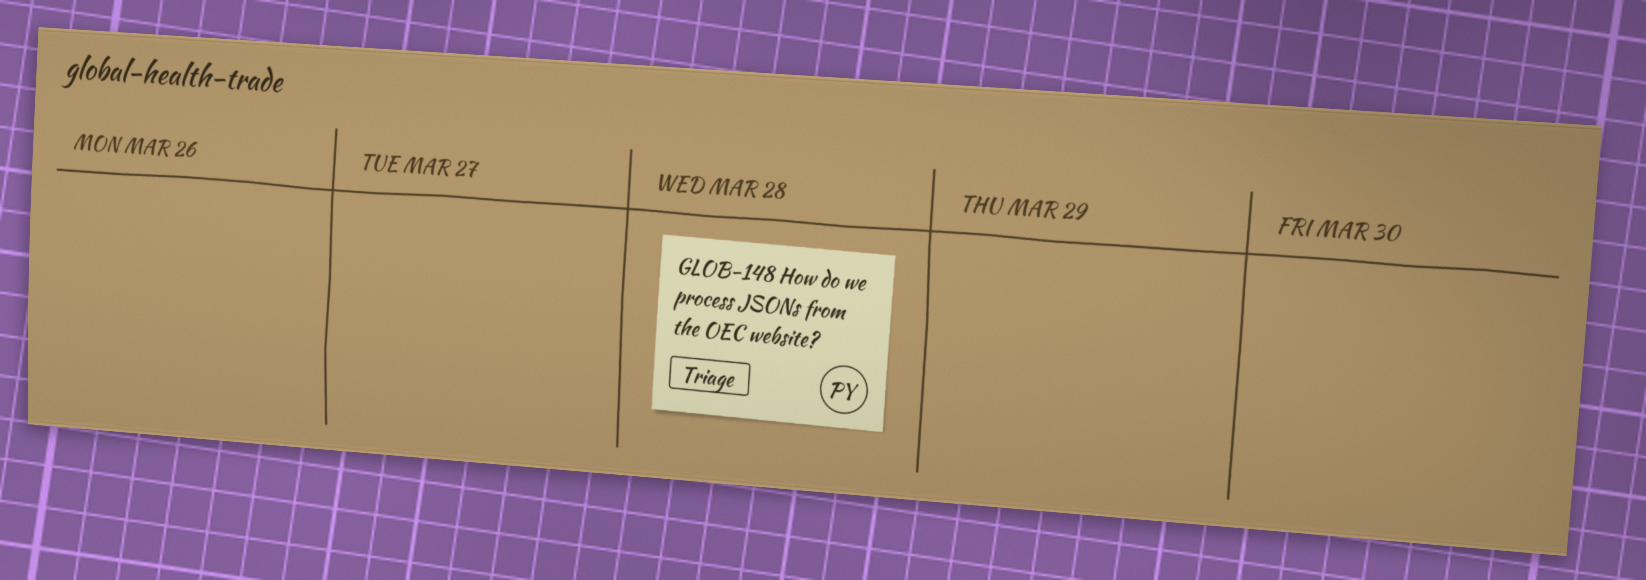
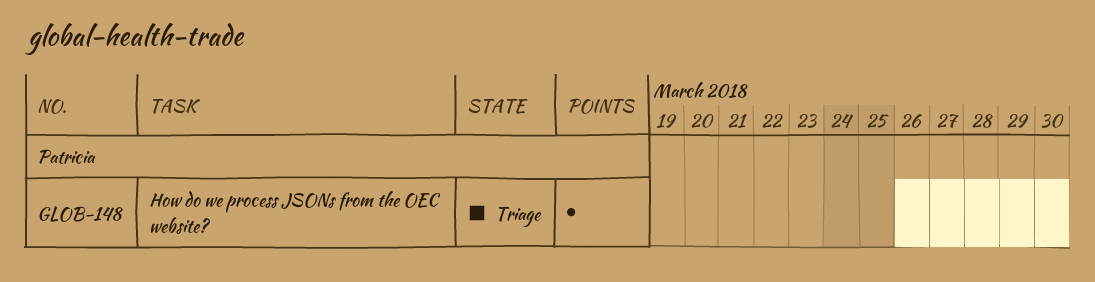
GLOB-148, due: Mar 28 -> Mar 30

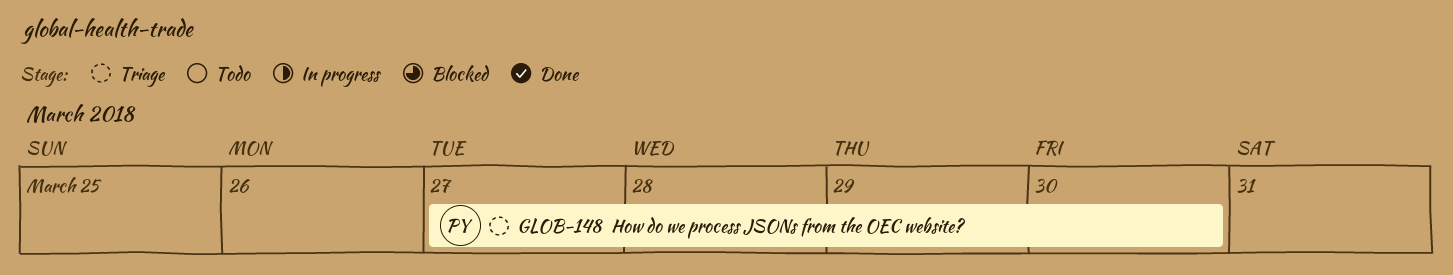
GLOB-148, start: Mar 26 -> Mar 27

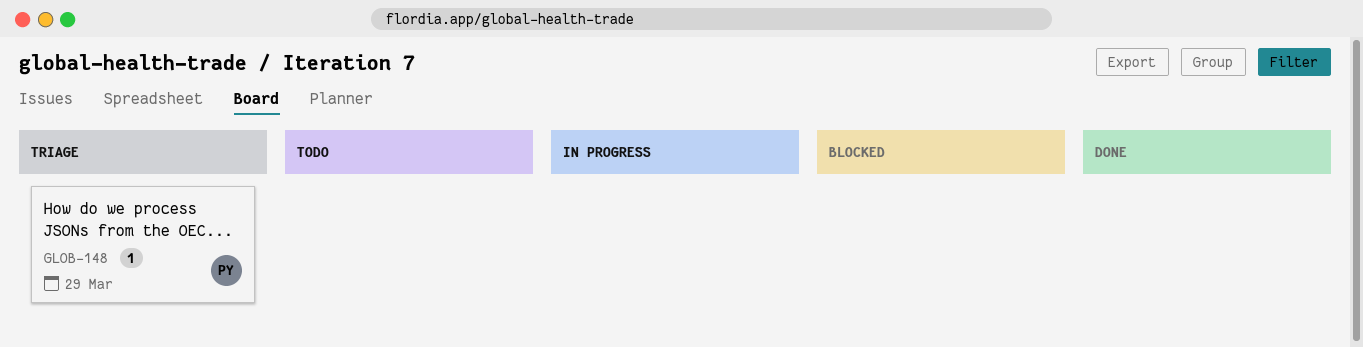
GLOB-148, due: Mar 30 -> Mar 29

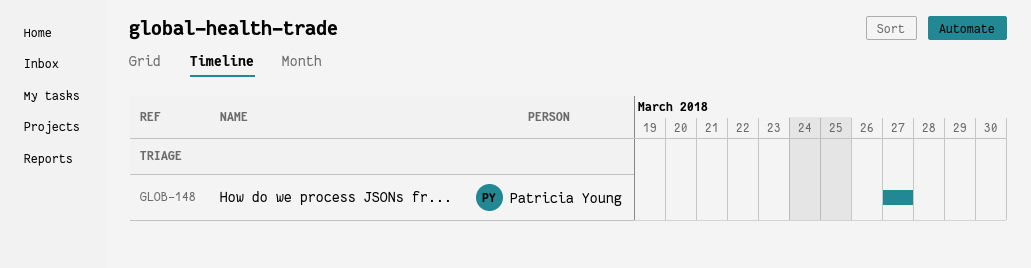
GLOB-148, due: Mar 29 -> Mar 27

